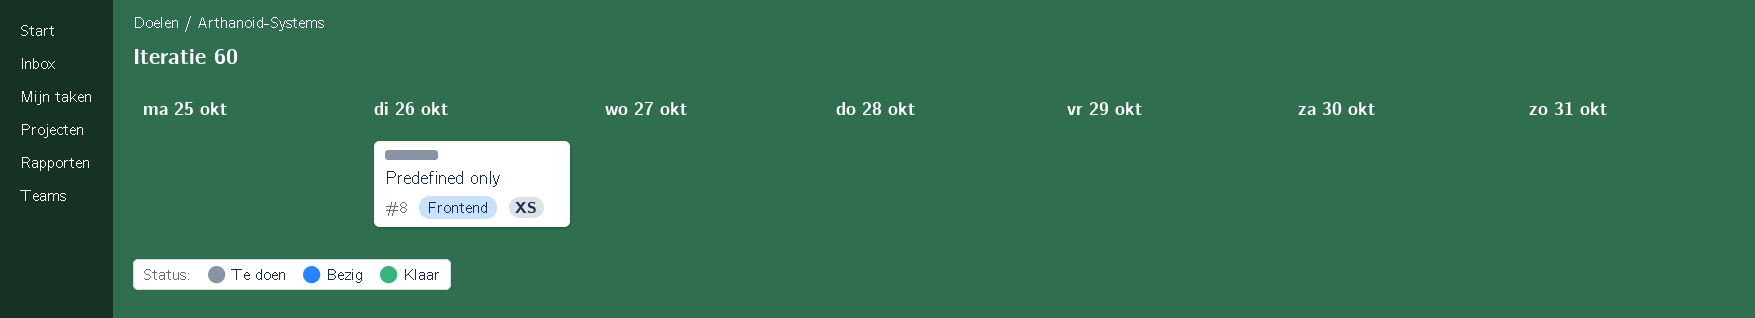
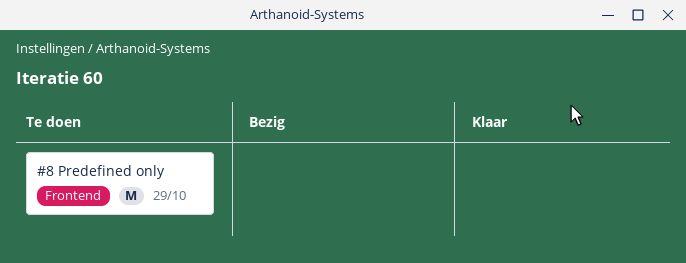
#8, estimate: XS -> M
#8, due: Oct 26 -> Oct 29

